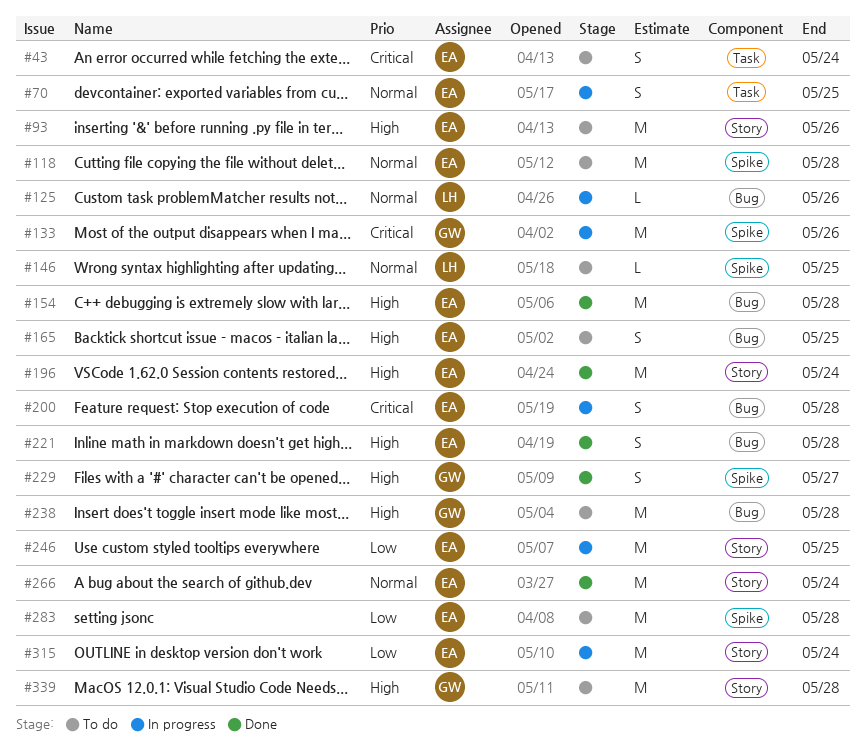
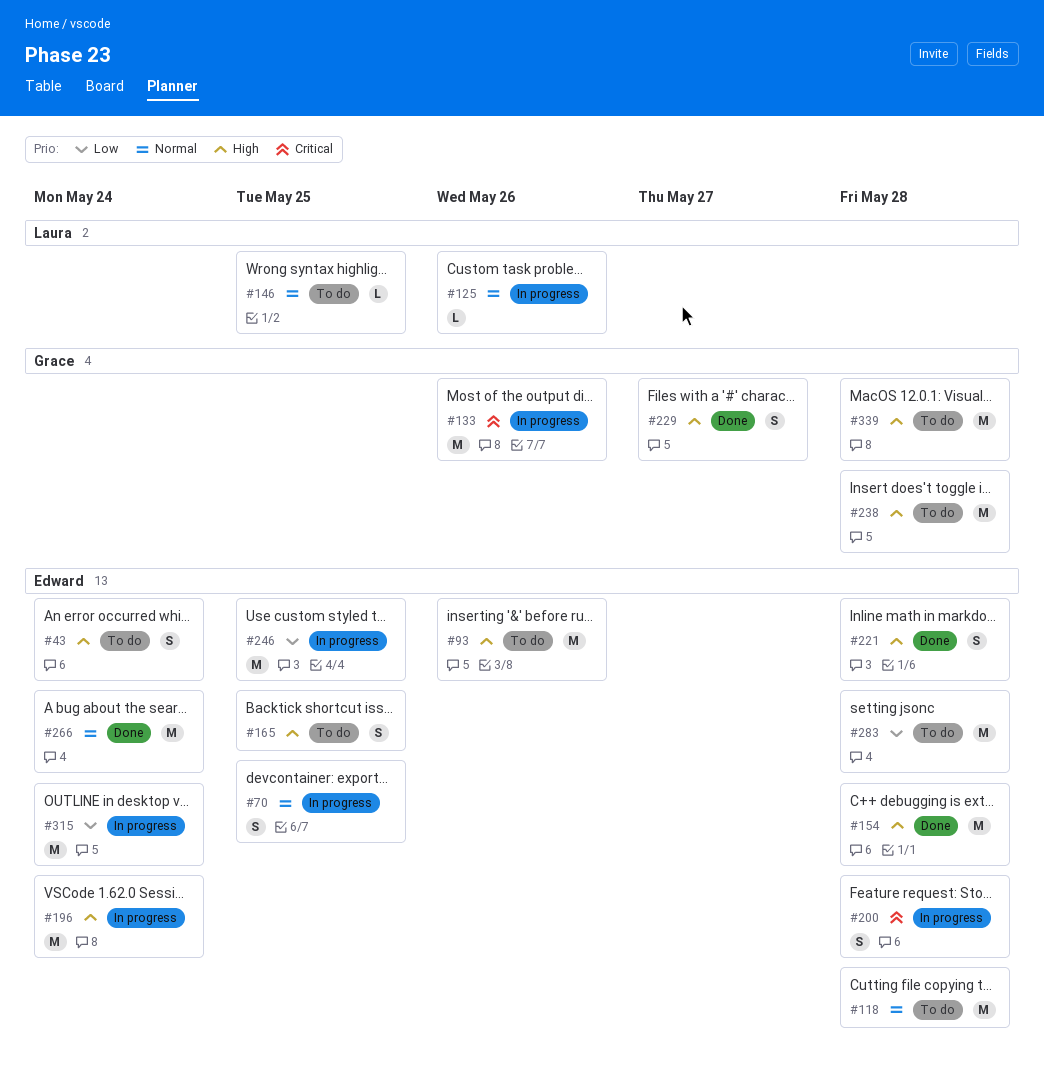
#43, priority: Critical -> High
#196, status: Done -> In progress

